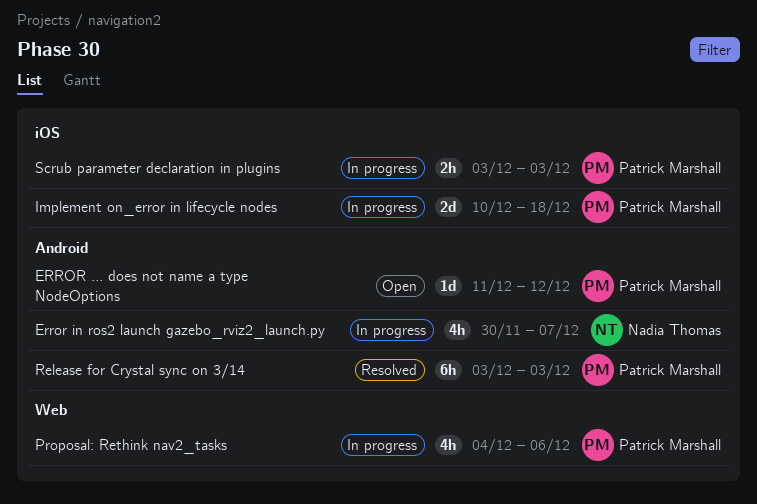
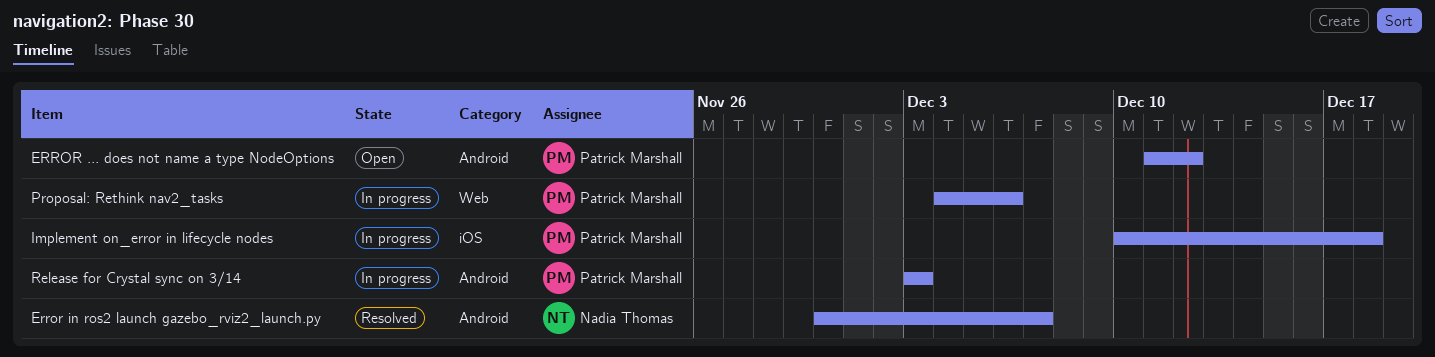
Error in ros2 launch gazebo_rviz2_launch.py, status: In progress -> Resolved
Release for Crystal sync on 3/14, status: Resolved -> In progress
Scrub parameter declaration in plugins: present -> none

